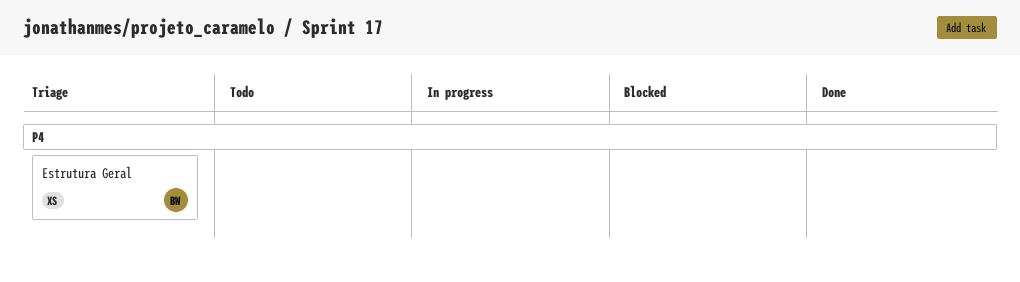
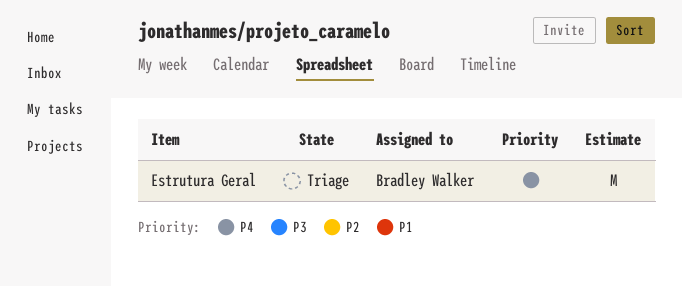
Estrutura Geral, estimate: XS -> M

